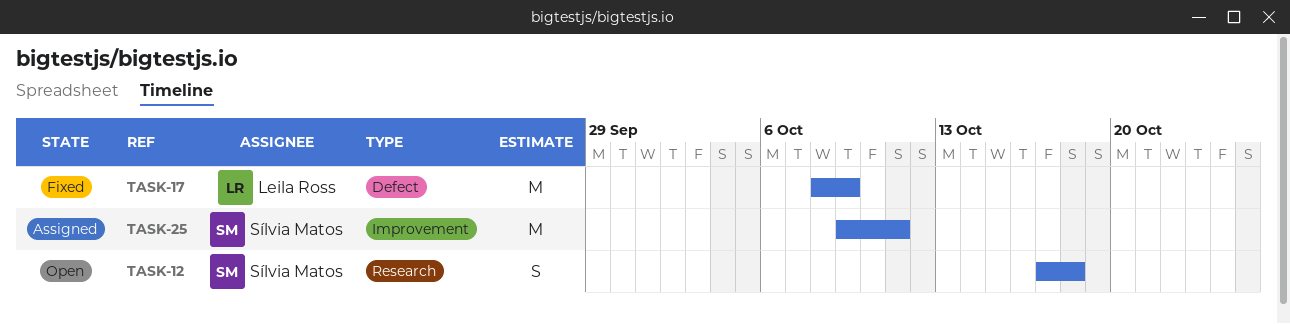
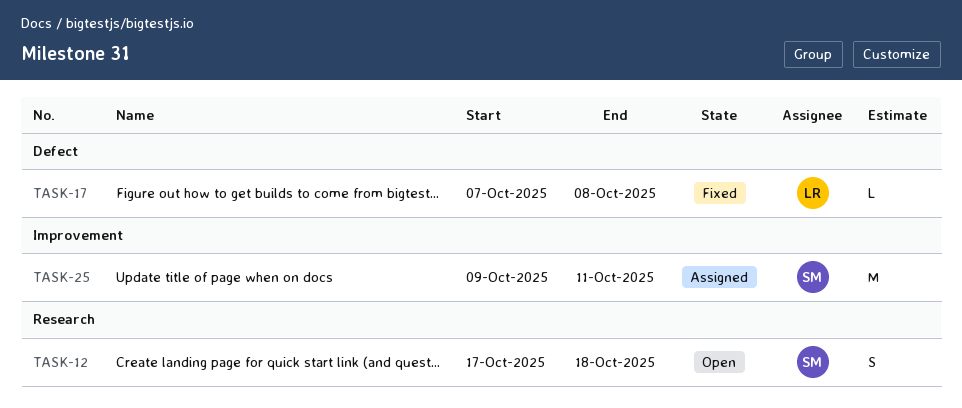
TASK-17, estimate: M -> L
TASK-17, start: Oct 8 -> Oct 7
TASK-17, due: Oct 9 -> Oct 8

